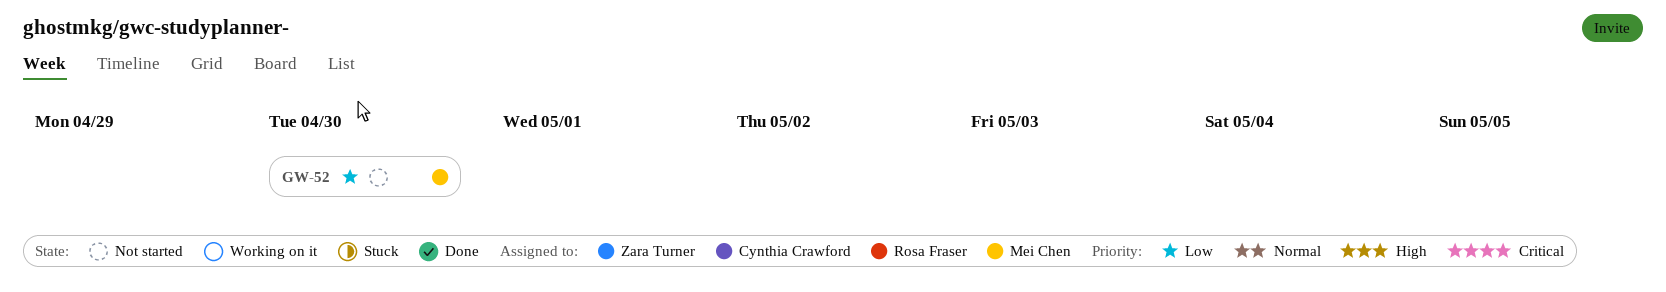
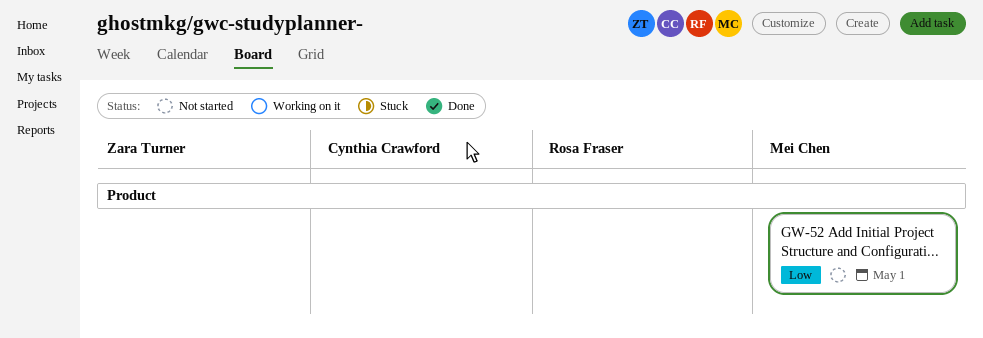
GW-52, due: Apr 30 -> May 1

